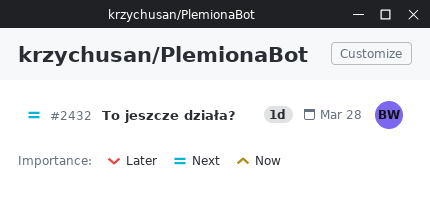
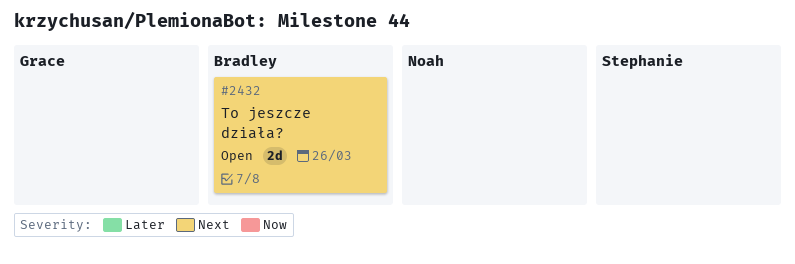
#2432, estimate: 1d -> 2d
#2432, due: Mar 28 -> Mar 26

